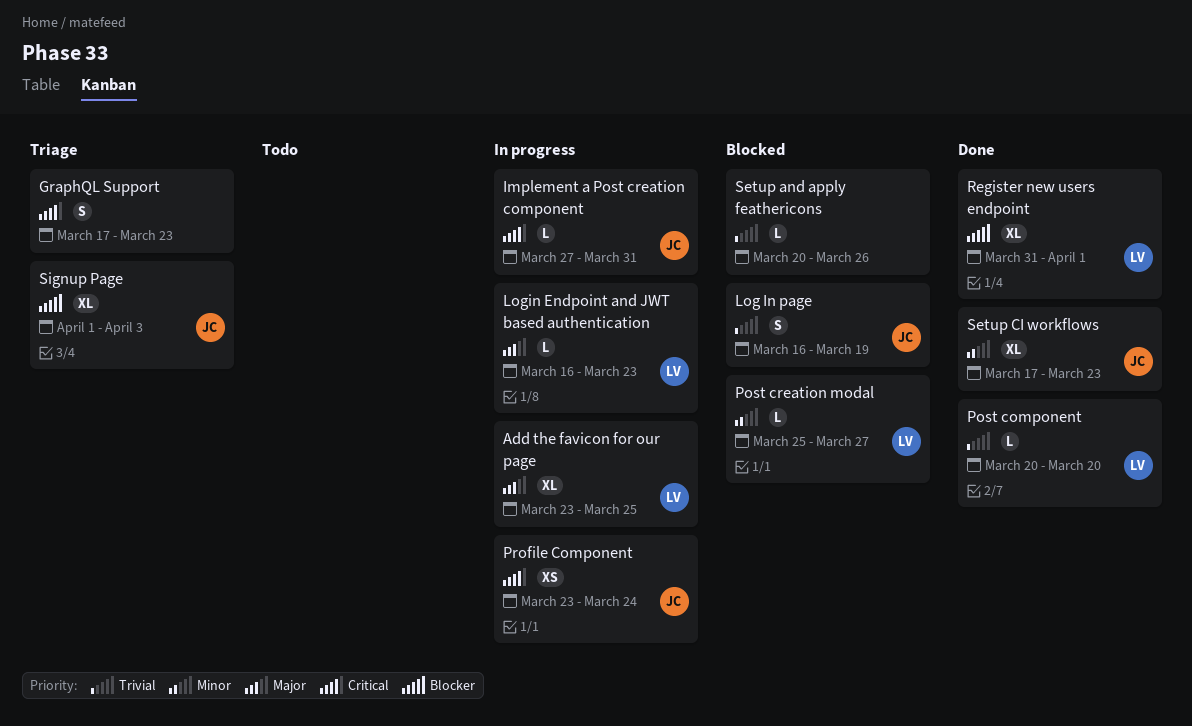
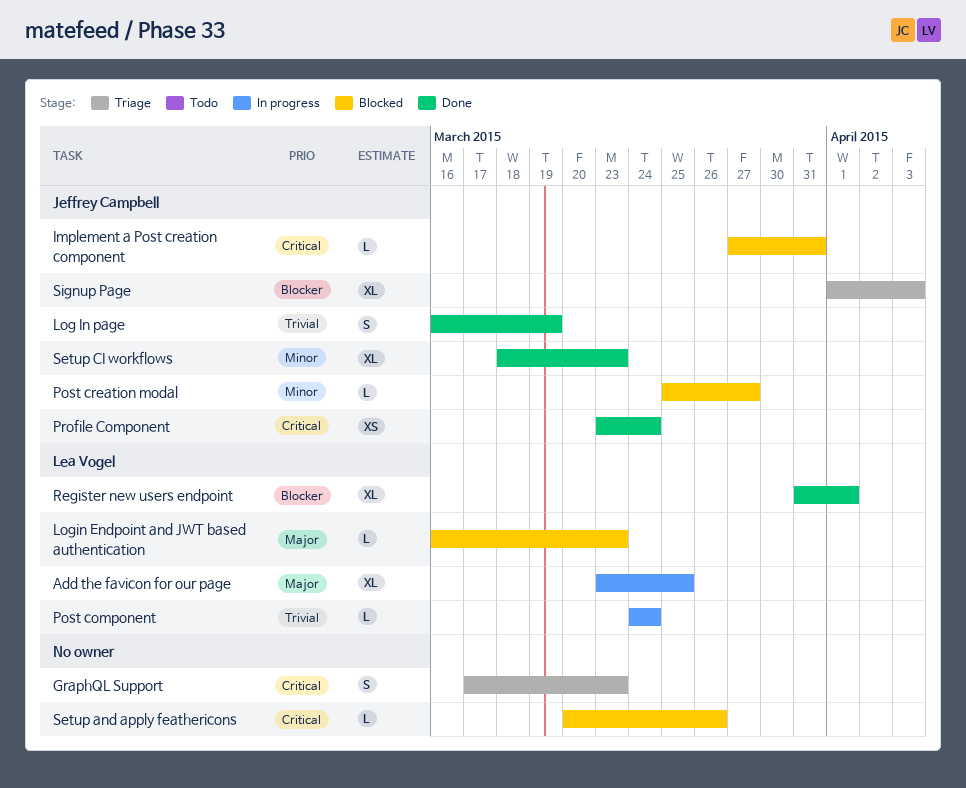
Implement a Post creation component, status: In progress -> Blocked
Log In page, status: Blocked -> Done
Login Endpoint and JWT based authentication, status: In progress -> Blocked
Post component, status: Done -> In progress
Post component, start: Mar 20 -> Mar 24
Post component, due: Mar 20 -> Mar 24
Post creation modal, owner: Lea Vogel -> Jeffrey Campbell
Profile Component, status: In progress -> Done
Setup and apply feathericons, priority: Trivial -> Critical
Setup CI workflows, start: Mar 17 -> Mar 18

